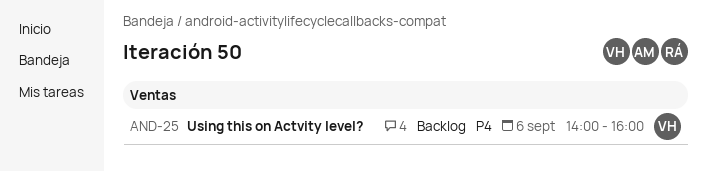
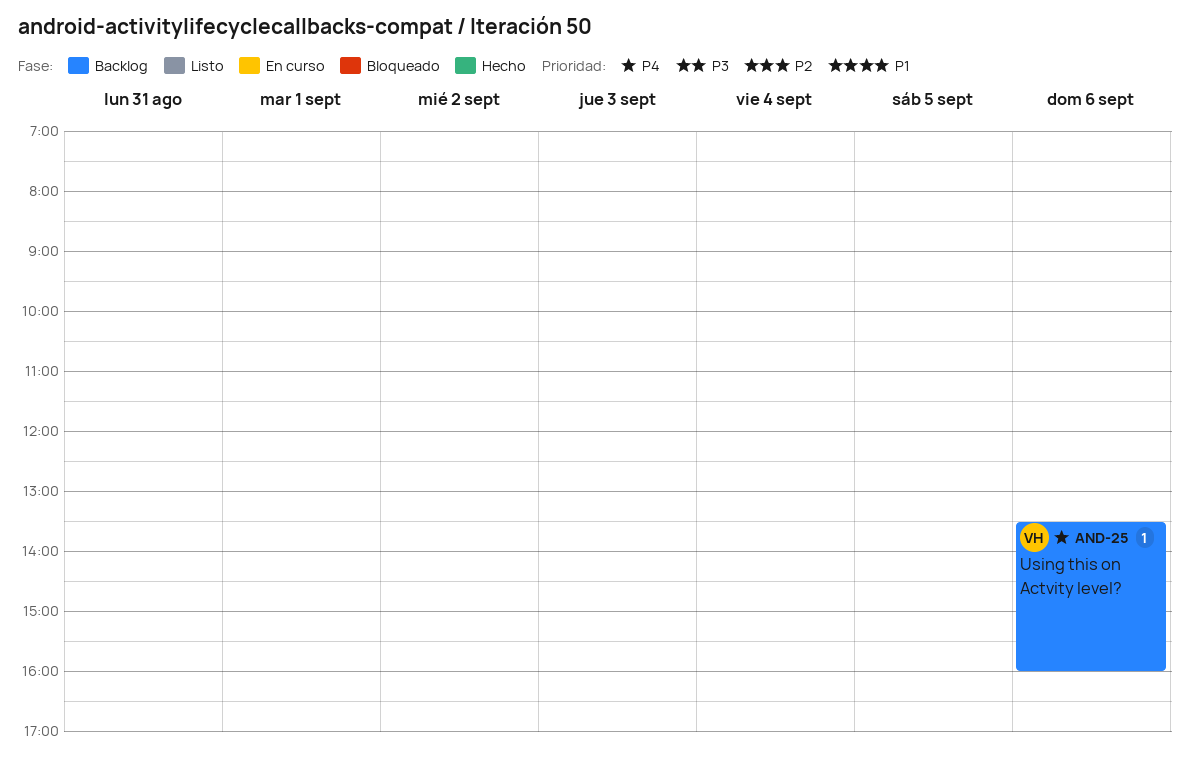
AND-25, begins: 14:00 -> 13:30

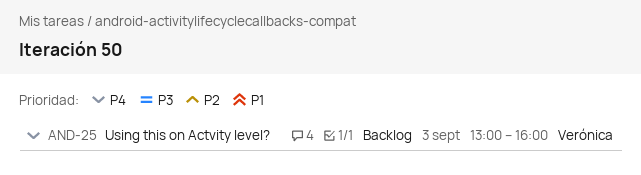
AND-25, day: Sep 6 -> Sep 3
AND-25, begins: 13:30 -> 13:00

